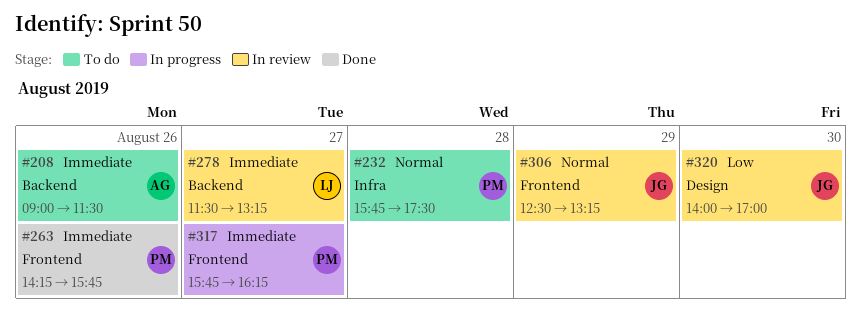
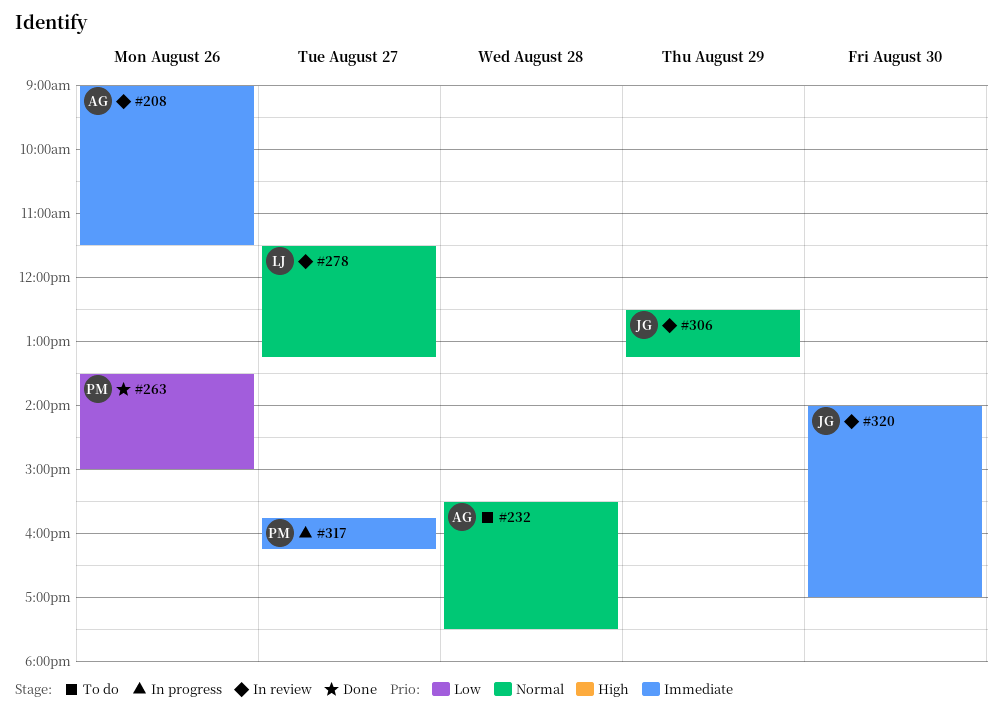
#208, status: To do -> In review
#232, owner: PM -> AG
#232, begins: 15:45 -> 15:30
#263, priority: Immediate -> Low
#263, begins: 14:15 -> 13:30
#263, ends: 15:45 -> 15:00
#278, priority: Immediate -> Normal
#320, priority: Low -> Immediate

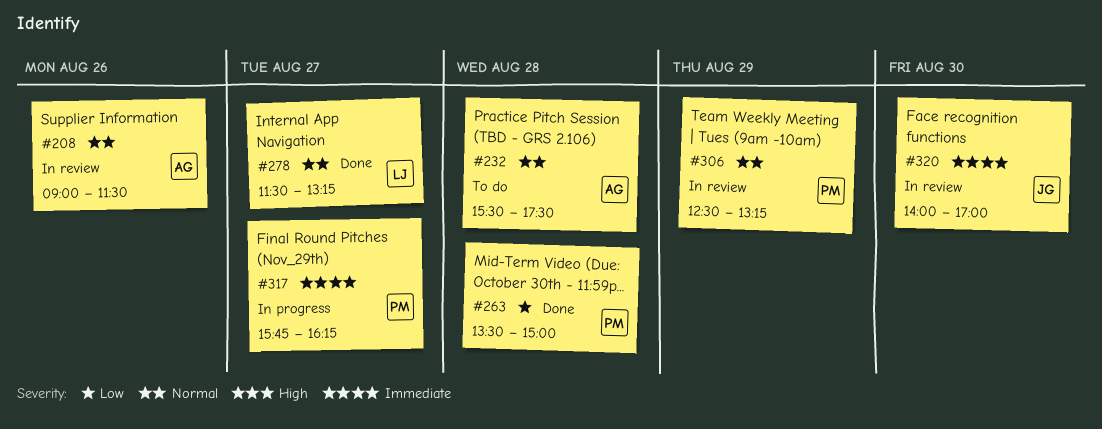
#208, priority: Immediate -> Normal
#263, day: Aug 26 -> Aug 28
#278, status: In review -> Done
#306, owner: JG -> PM

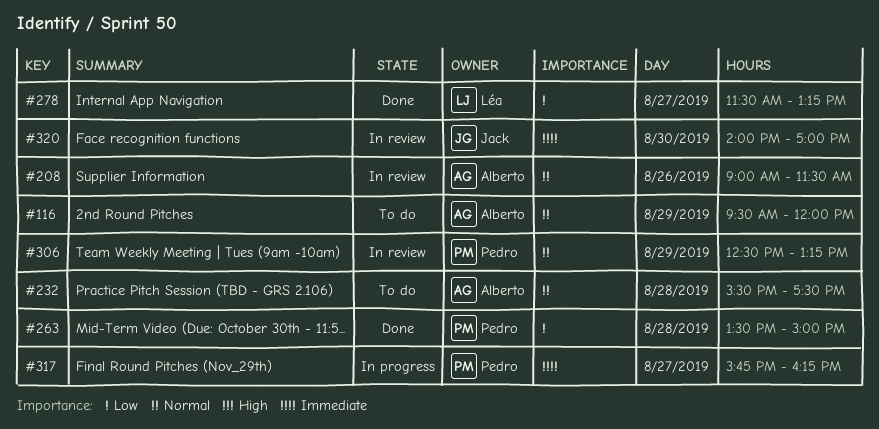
#116: none -> present
#278, priority: Normal -> Low

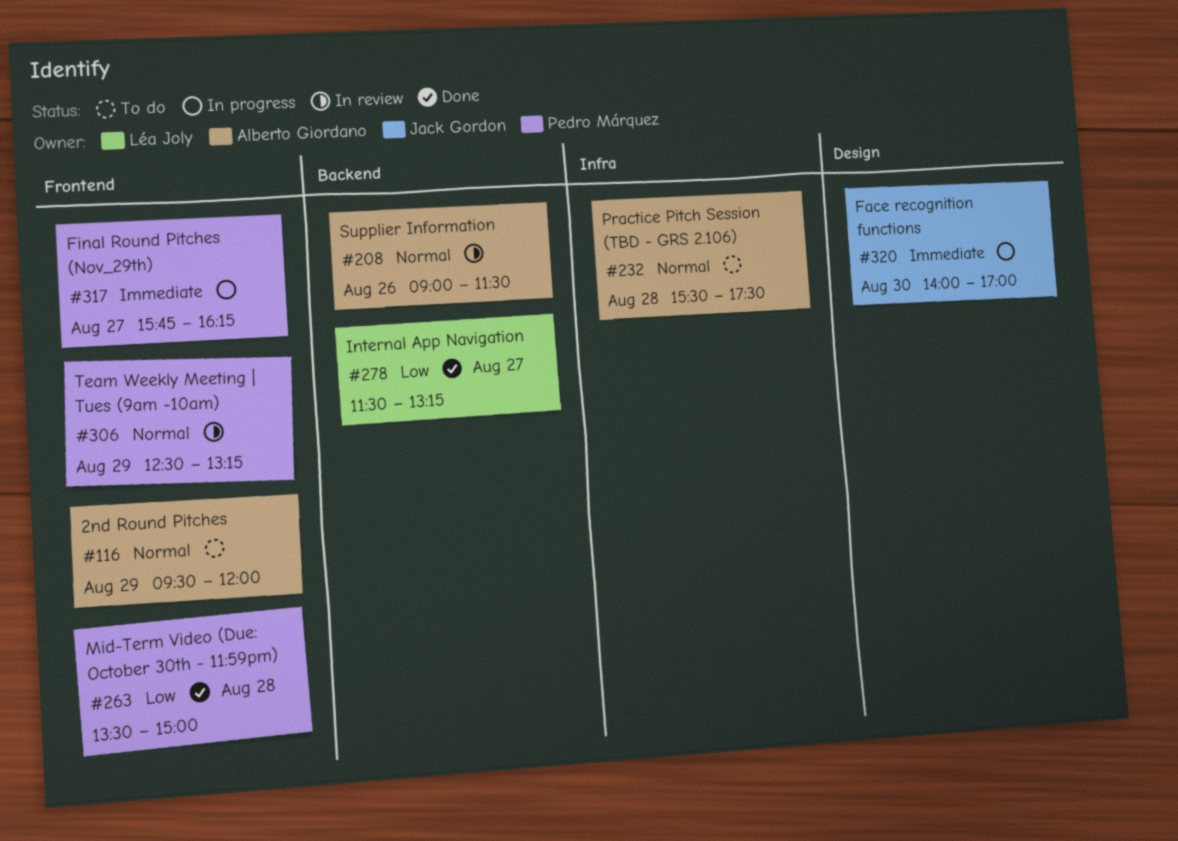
#320, status: In review -> In progress

